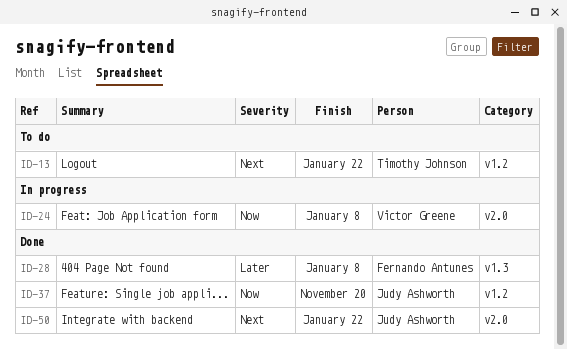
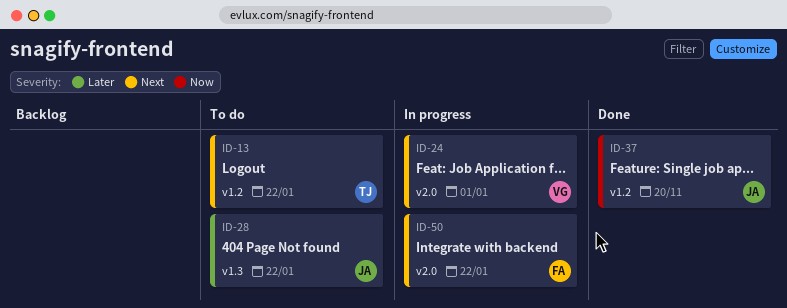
ID-24, priority: Now -> Next
ID-24, due: Jan 8 -> Jan 1
ID-28, status: Done -> To do
ID-28, owner: Fernando Antunes -> Judy Ashworth
ID-28, due: Jan 8 -> Jan 22
ID-50, status: Done -> In progress
ID-50, owner: Judy Ashworth -> Fernando Antunes

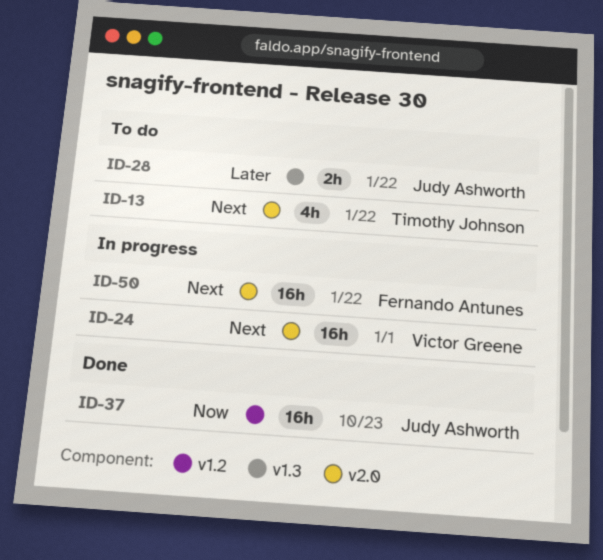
ID-13, label: v1.2 -> v2.0
ID-37, due: Nov 20 -> Oct 23

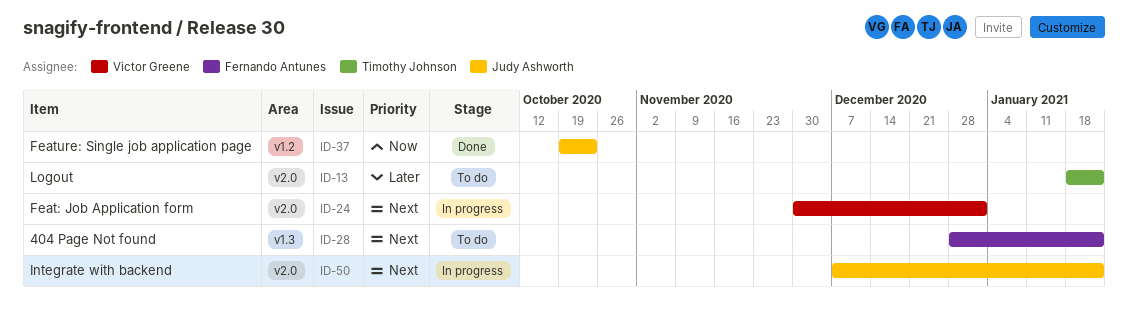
ID-13, priority: Next -> Later
ID-28, owner: Judy Ashworth -> Fernando Antunes
ID-28, priority: Later -> Next
ID-50, owner: Fernando Antunes -> Judy Ashworth

